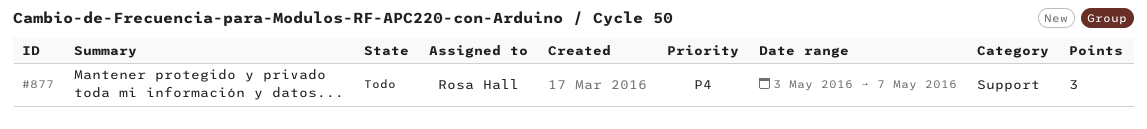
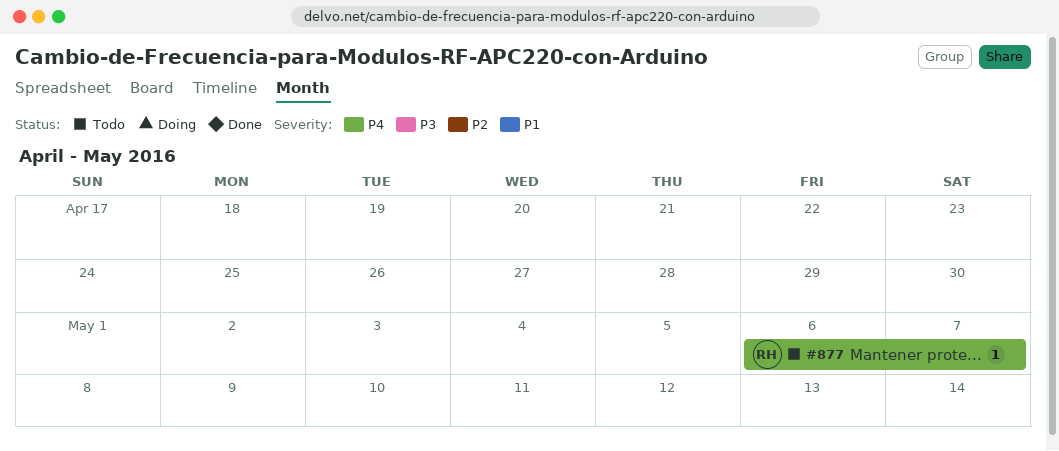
#877, estimate: 3 -> 1
#877, start: May 3 -> May 6

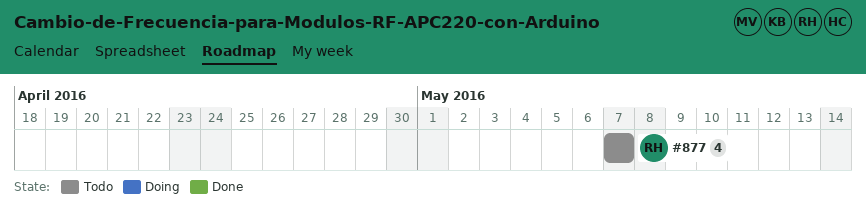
#877, estimate: 1 -> 4
#877, start: May 6 -> May 7

